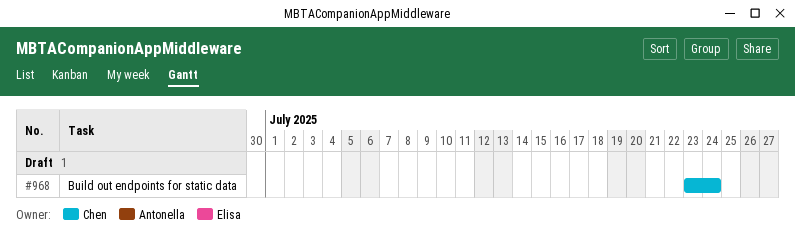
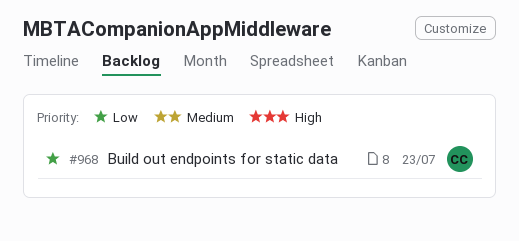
#968, due: Jul 24 -> Jul 23

